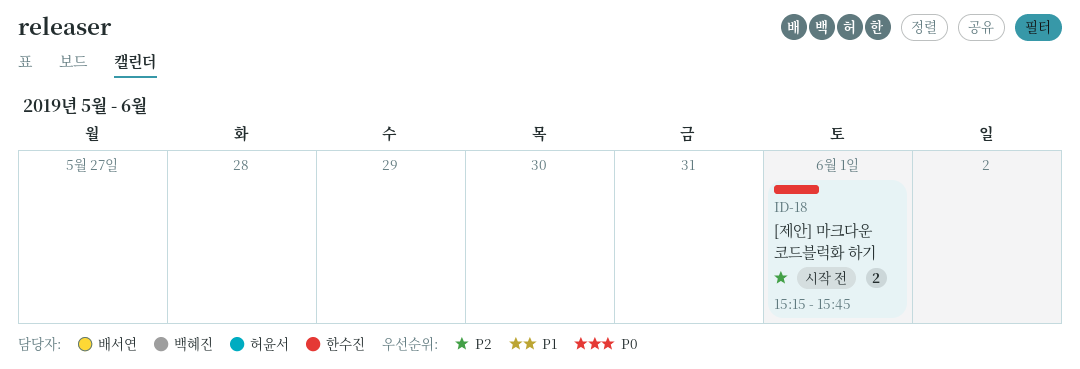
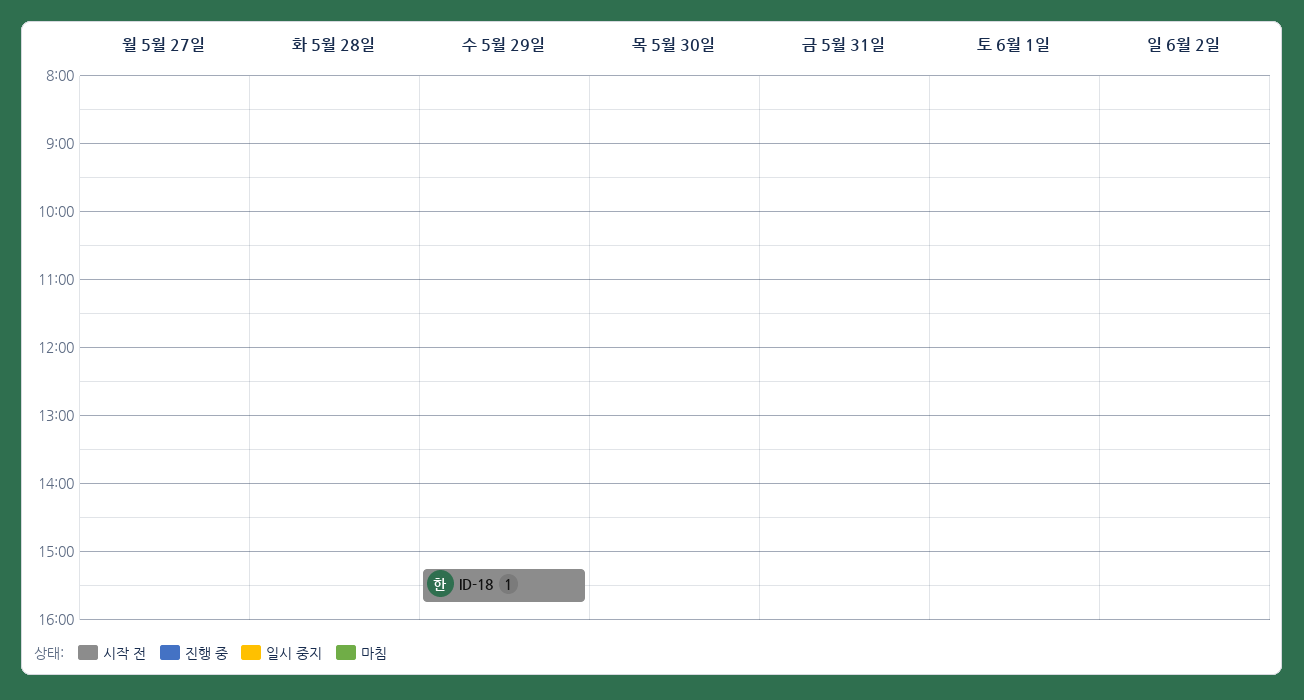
ID-18, estimate: 2 -> 1
ID-18, day: Jun 1 -> May 29

